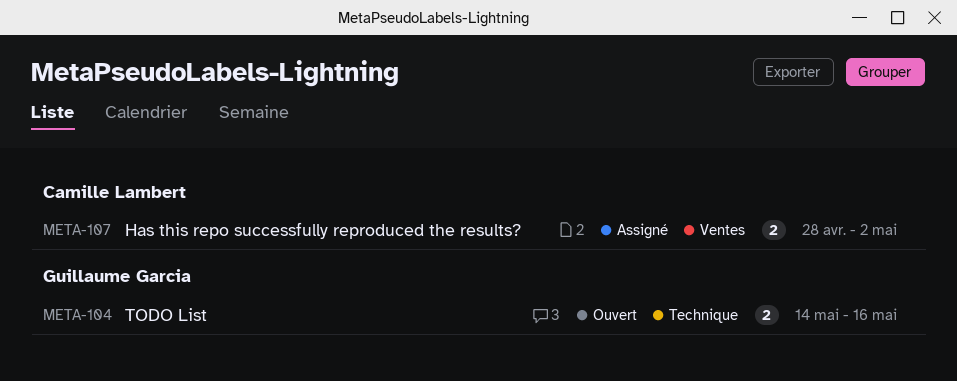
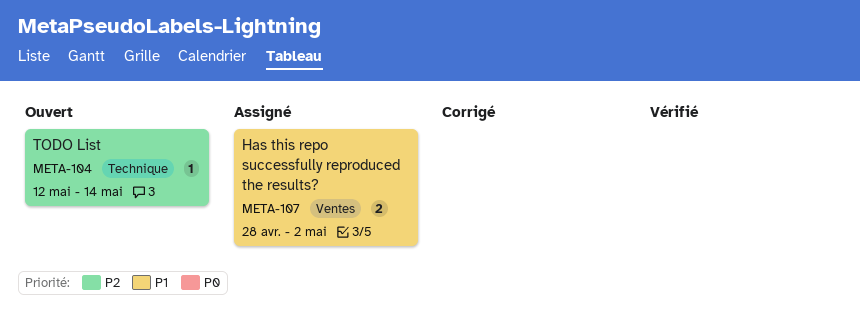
META-104, estimate: 2 -> 1
META-104, start: May 14 -> May 12
META-104, due: May 16 -> May 14

